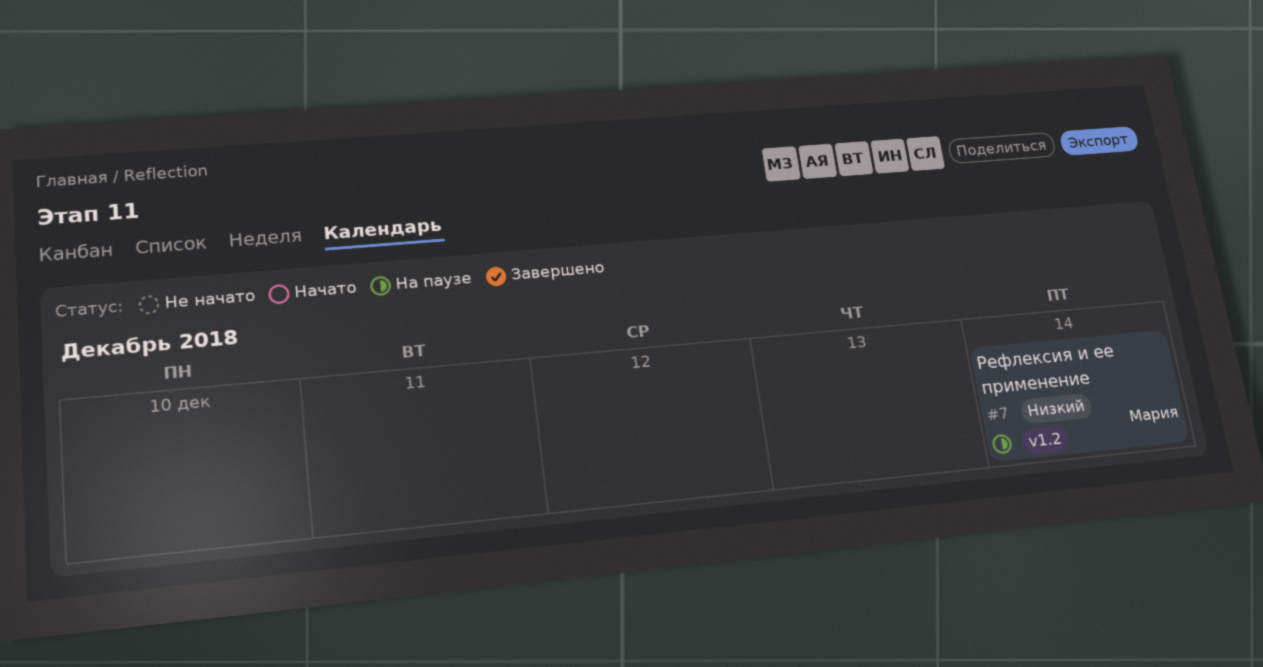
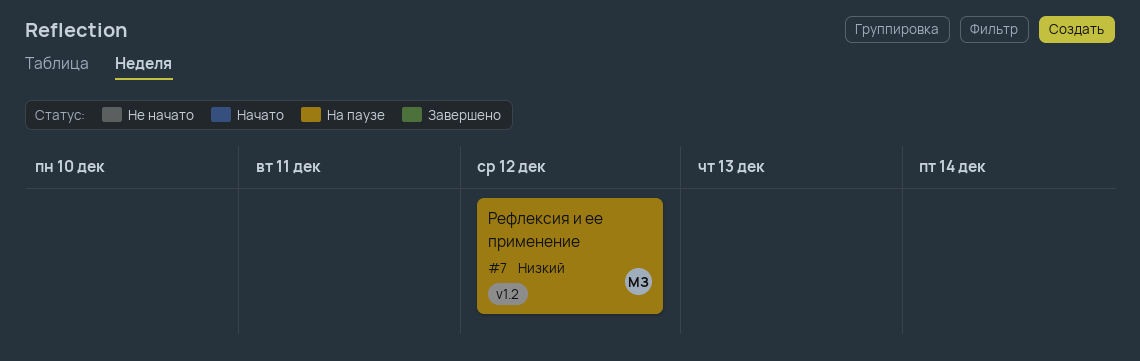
#7, due: Dec 14 -> Dec 12

